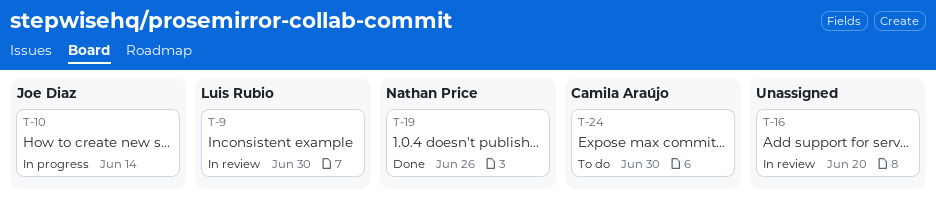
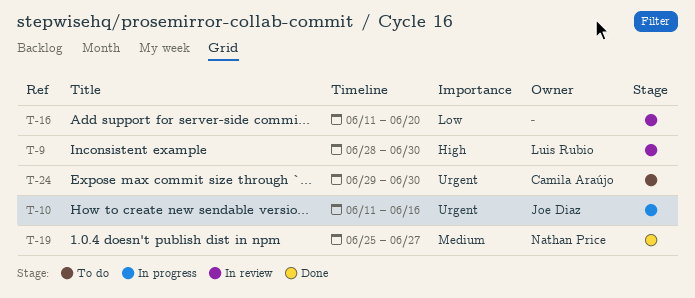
T-10, due: Jun 14 -> Jun 16
T-19, due: Jun 26 -> Jun 27

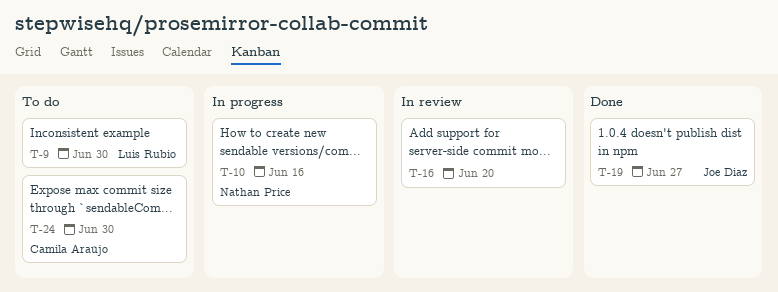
T-9, status: In review -> To do
T-10, owner: Joe Diaz -> Nathan Price
T-19, owner: Nathan Price -> Joe Diaz

